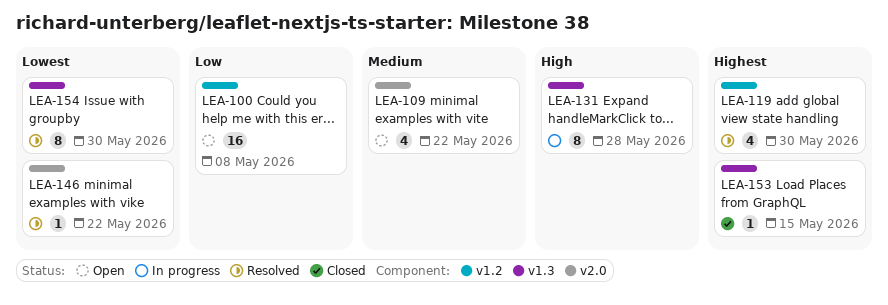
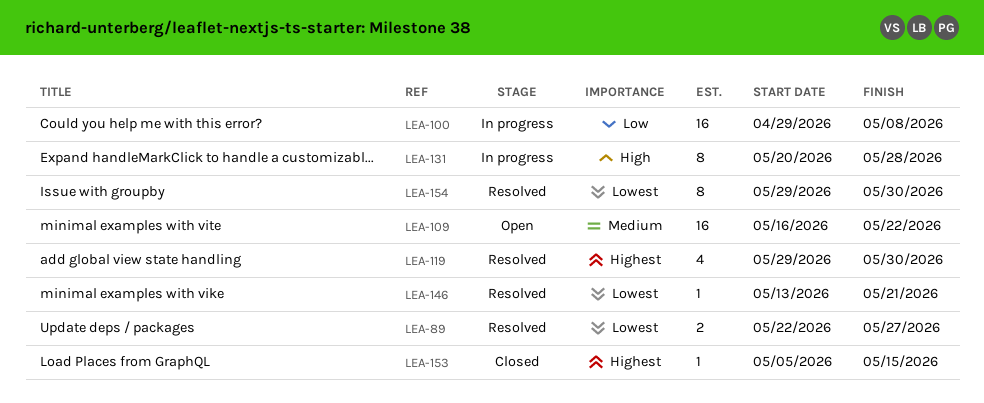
LEA-89: none -> present
LEA-100, status: Open -> In progress
LEA-109, estimate: 4 -> 16
LEA-146, due: May 22 -> May 21

